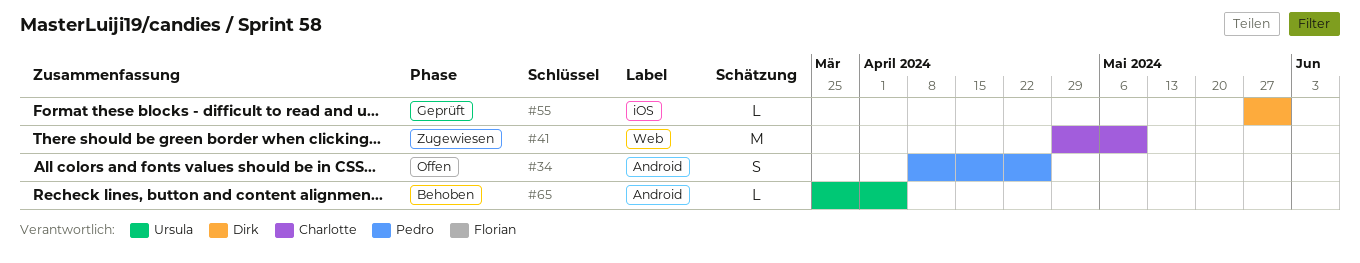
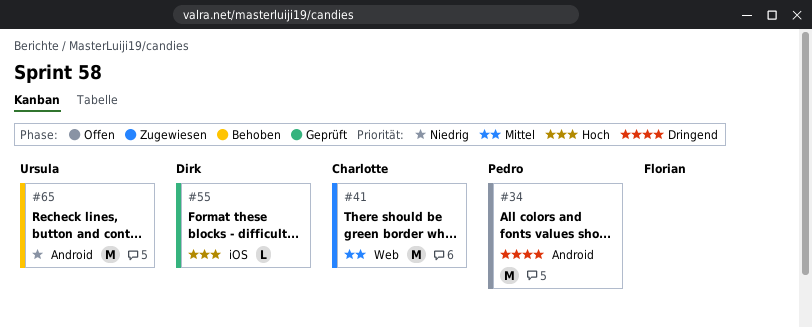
#34, estimate: S -> M
#65, estimate: L -> M

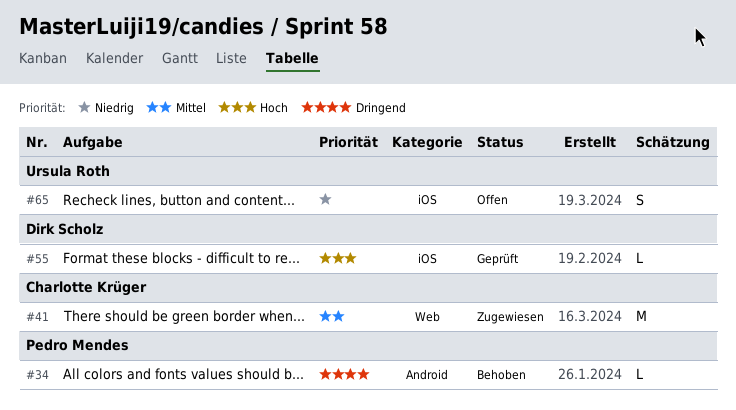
#34, status: Offen -> Behoben
#34, estimate: M -> L
#65, status: Behoben -> Offen
#65, label: Android -> iOS
#65, estimate: M -> S

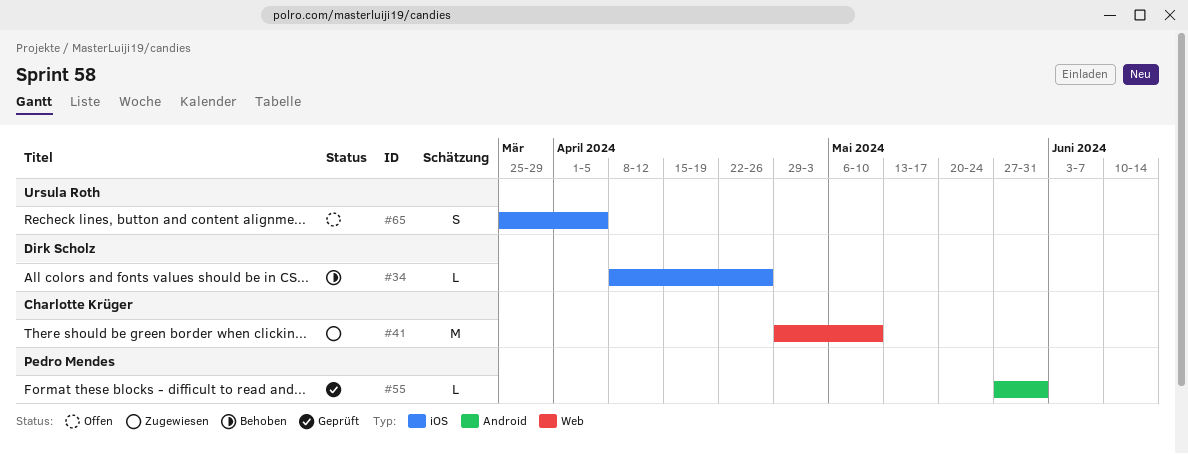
#34, owner: Pedro Mendes -> Dirk Scholz
#34, label: Android -> iOS
#55, owner: Dirk Scholz -> Pedro Mendes
#55, label: iOS -> Android

